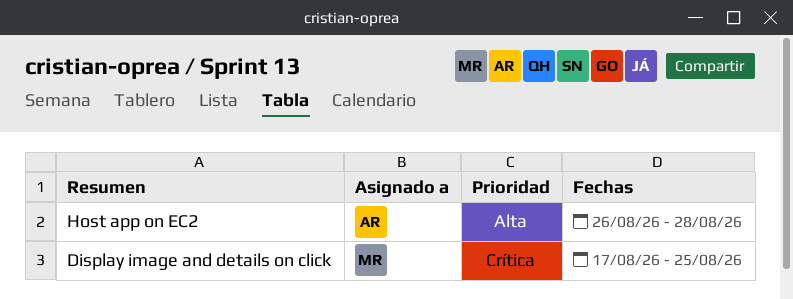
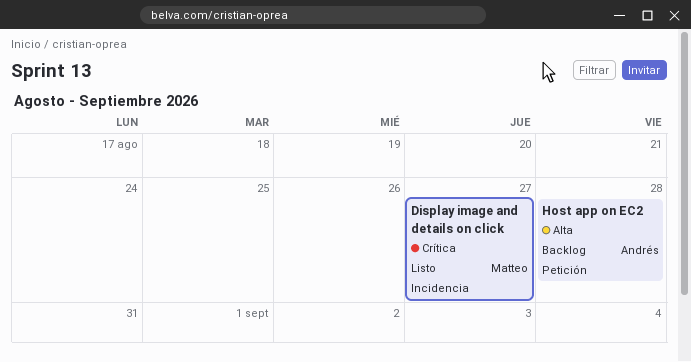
Display image and details on click, due: Aug 25 -> Aug 27

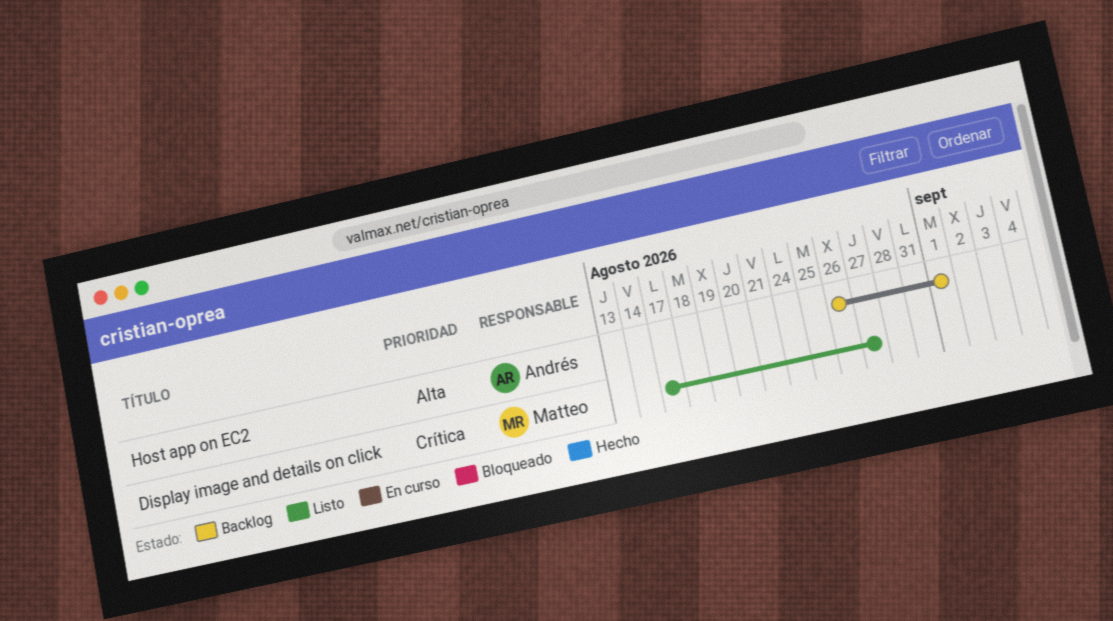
Host app on EC2, due: Aug 28 -> Sep 1

